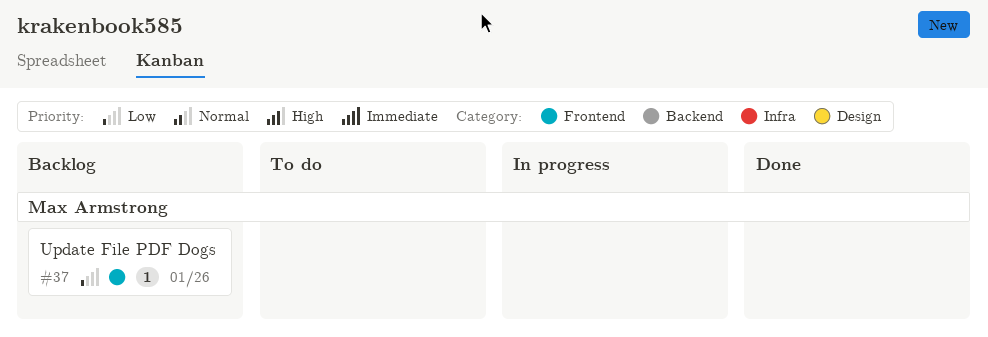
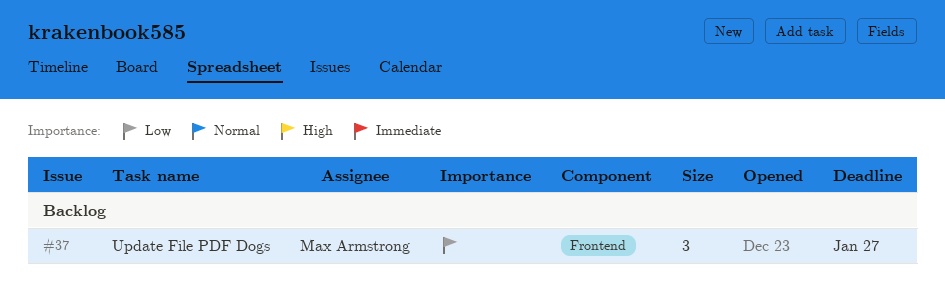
#37, estimate: 1 -> 3
#37, due: Jan 26 -> Jan 27

